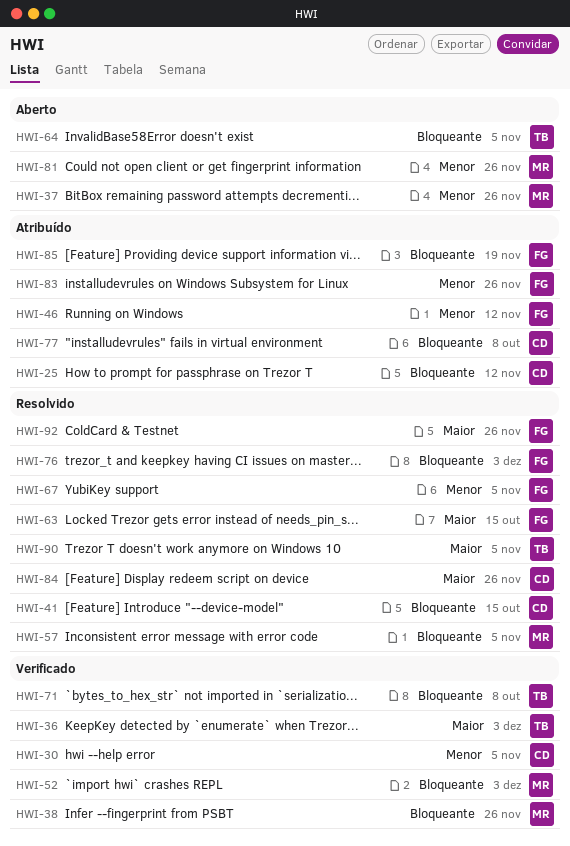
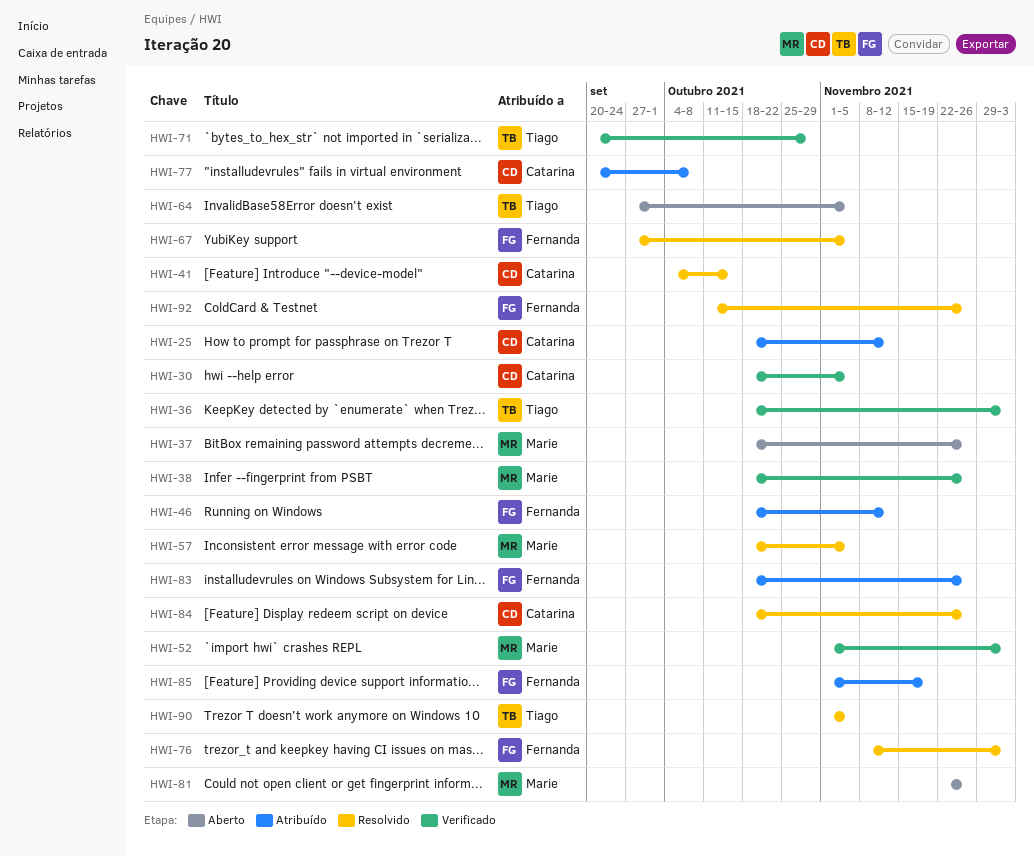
HWI-63: present -> none
HWI-71, due: Oct 8 -> Oct 29

